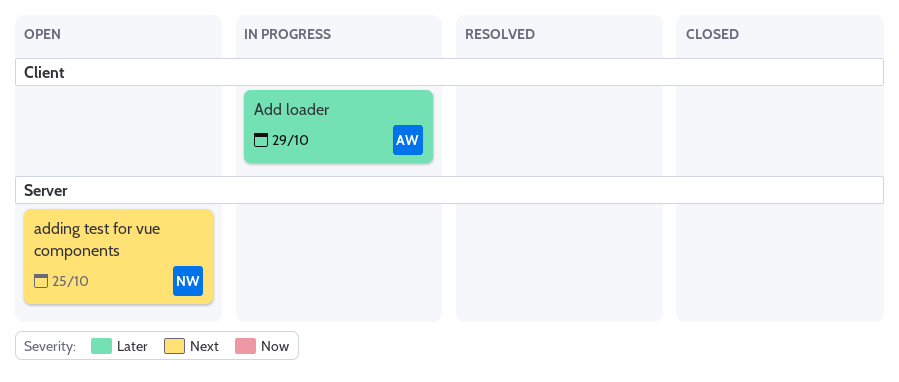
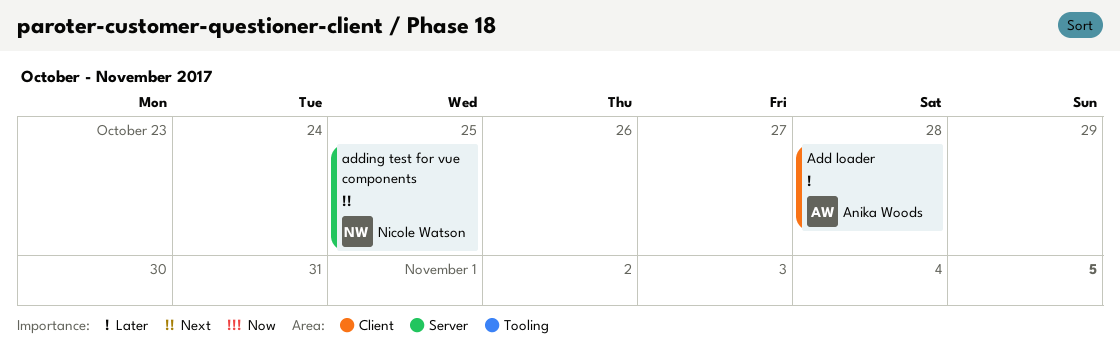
Add loader, due: Oct 29 -> Oct 28

